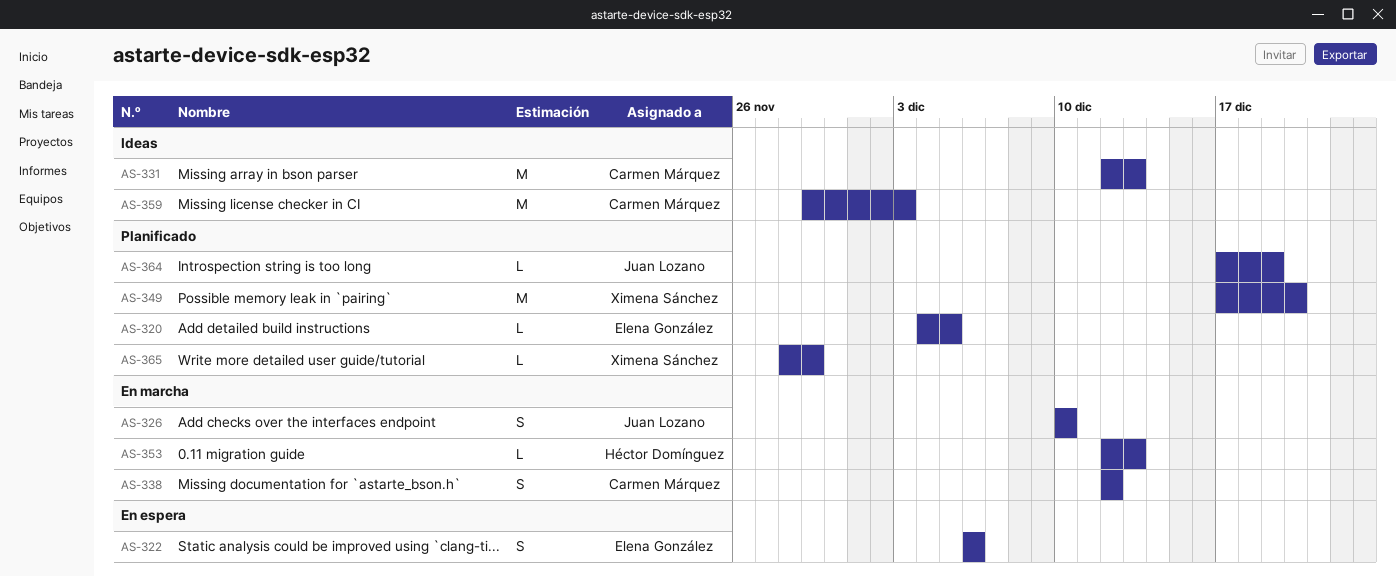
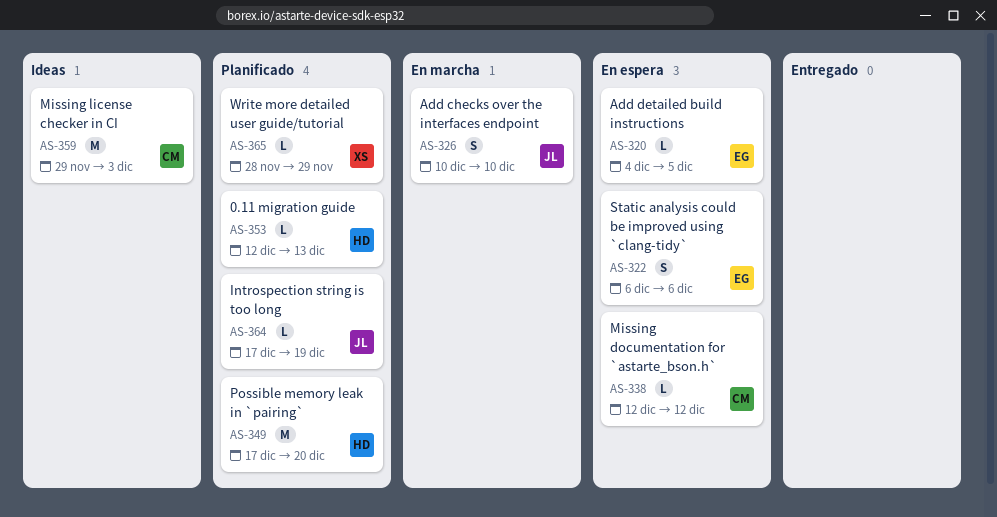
AS-320, status: Planificado -> En espera
AS-331: present -> none
AS-338, status: En marcha -> En espera
AS-338, estimate: S -> L
AS-349, owner: Ximena Sánchez -> Héctor Domínguez
AS-353, status: En marcha -> Planificado

